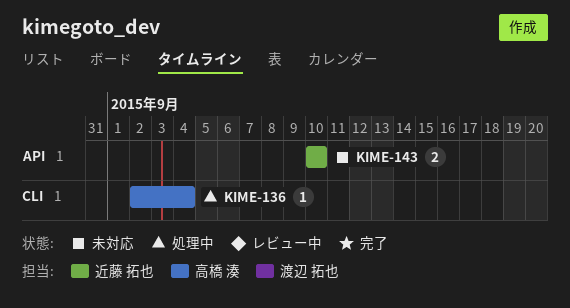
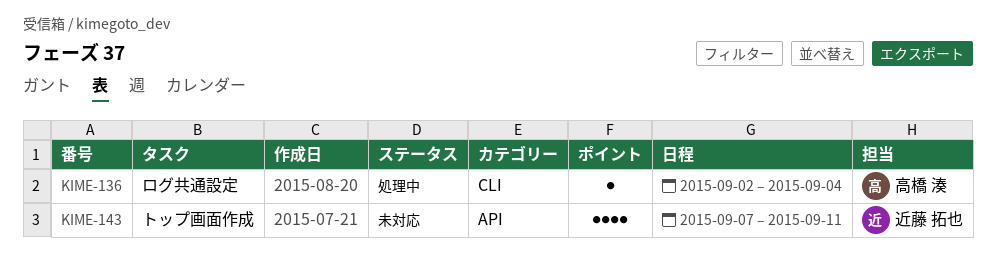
KIME-143, estimate: 2 -> 4
KIME-143, start: Sep 10 -> Sep 7
KIME-143, due: Sep 10 -> Sep 11

